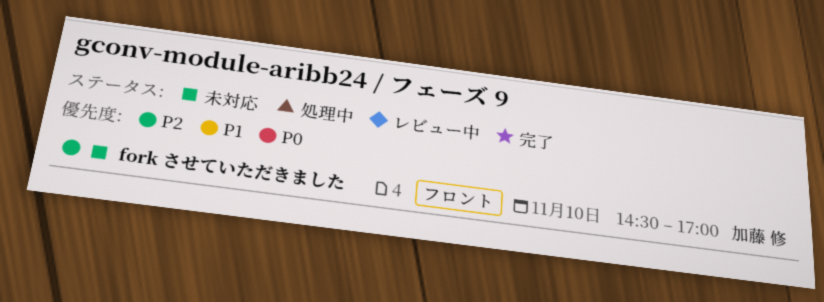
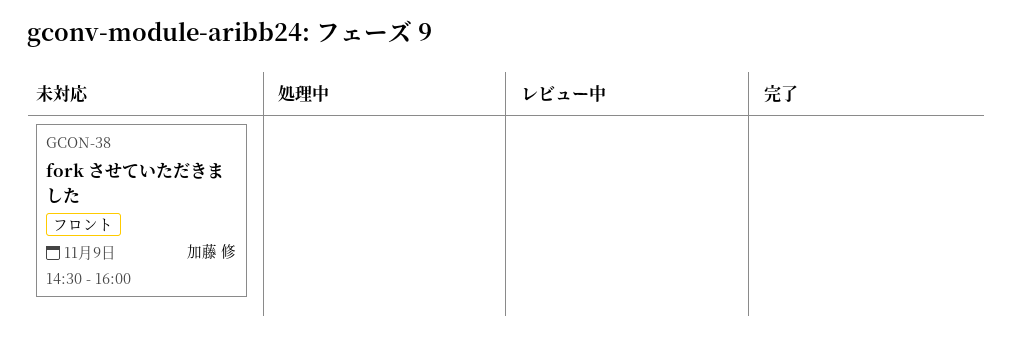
fork させていただきました, day: Nov 10 -> Nov 9
fork させていただきました, ends: 17:00 -> 16:00

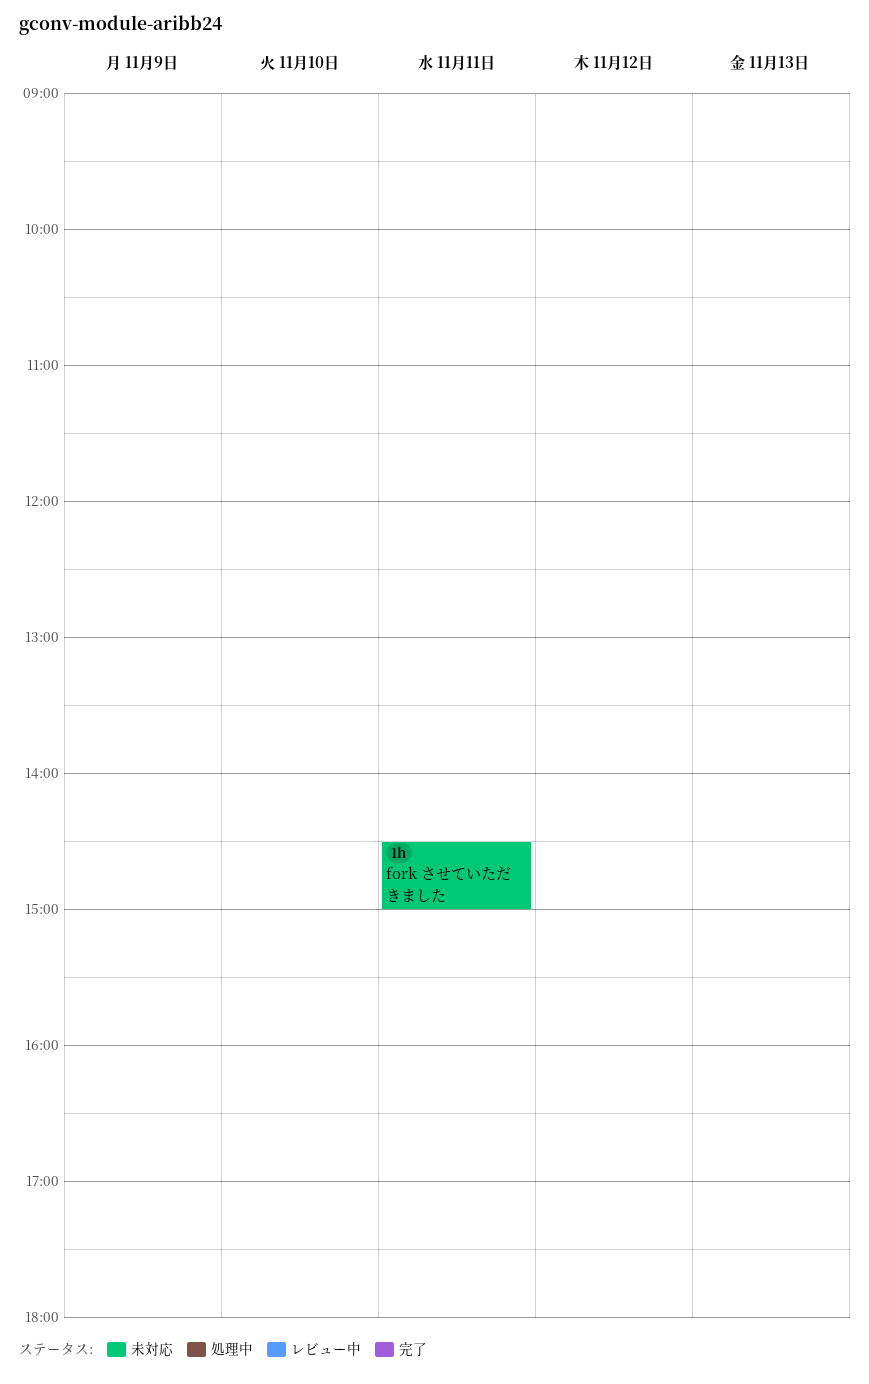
fork させていただきました, day: Nov 9 -> Nov 11
fork させていただきました, ends: 16:00 -> 15:00

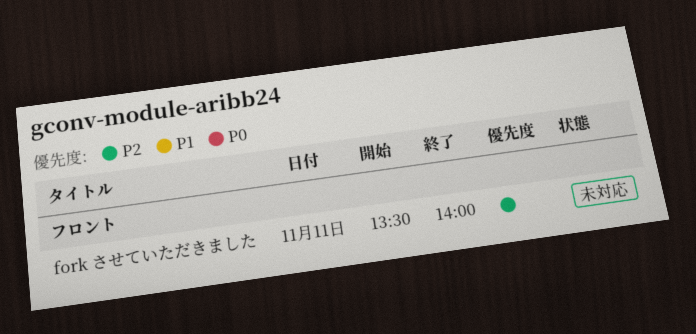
fork させていただきました, begins: 14:30 -> 13:30
fork させていただきました, ends: 15:00 -> 14:00

